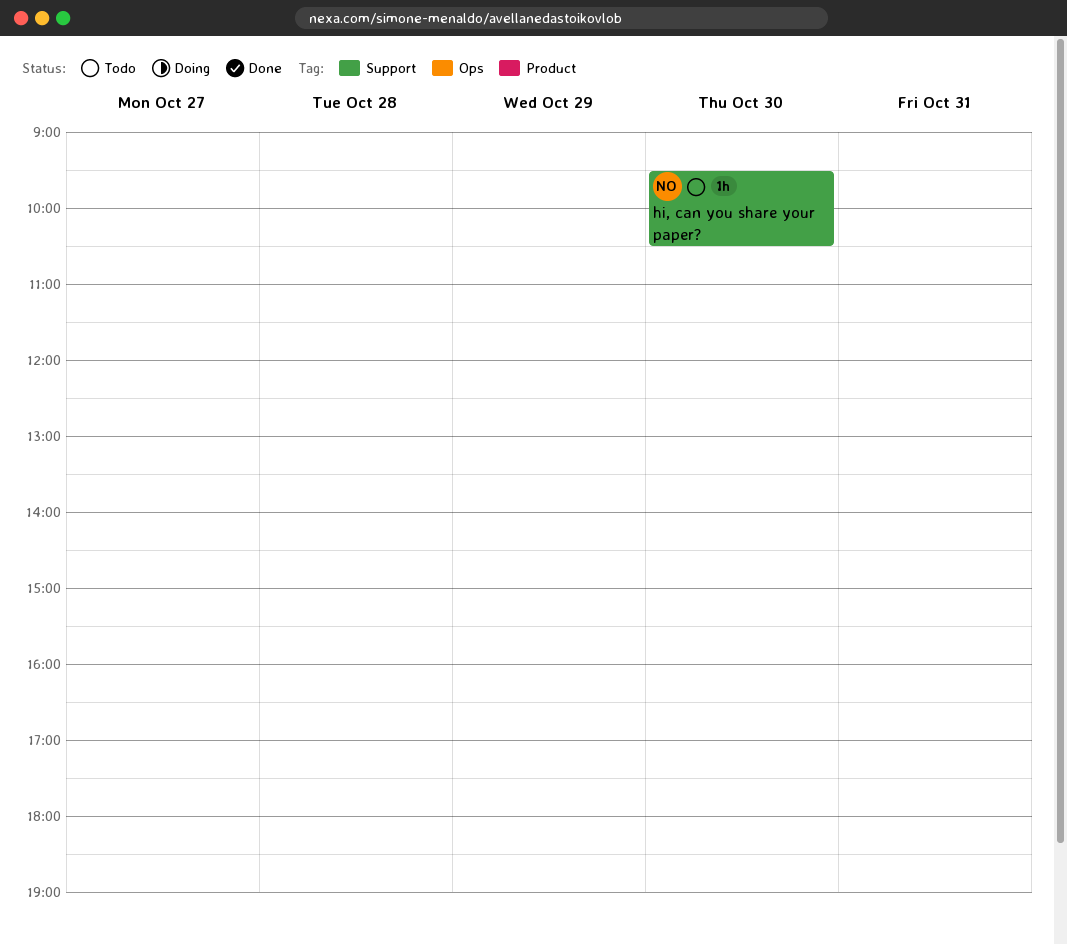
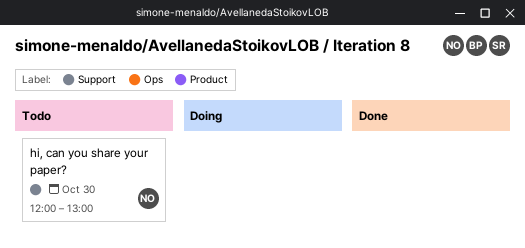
hi, can you share your paper?, begins: 09:30 -> 12:00
hi, can you share your paper?, ends: 10:30 -> 13:00

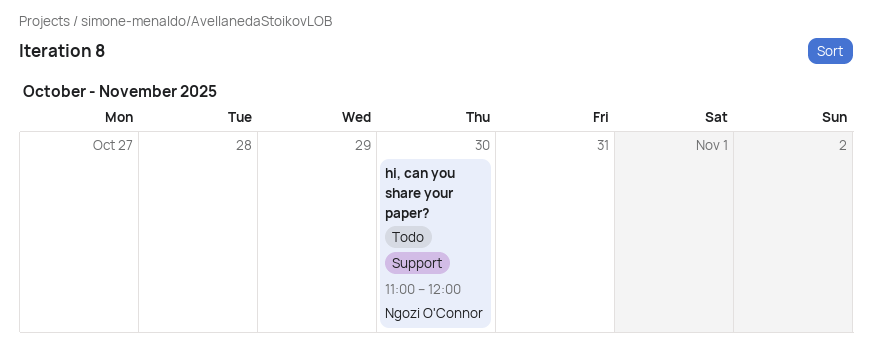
hi, can you share your paper?, begins: 12:00 -> 11:00
hi, can you share your paper?, ends: 13:00 -> 12:00

